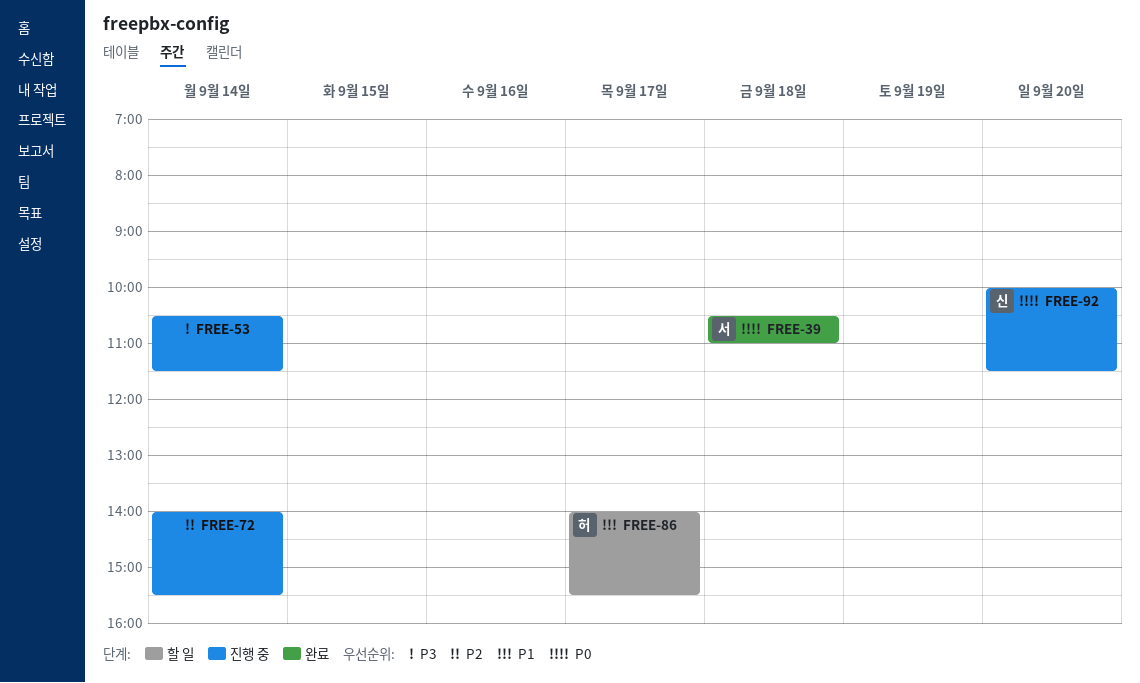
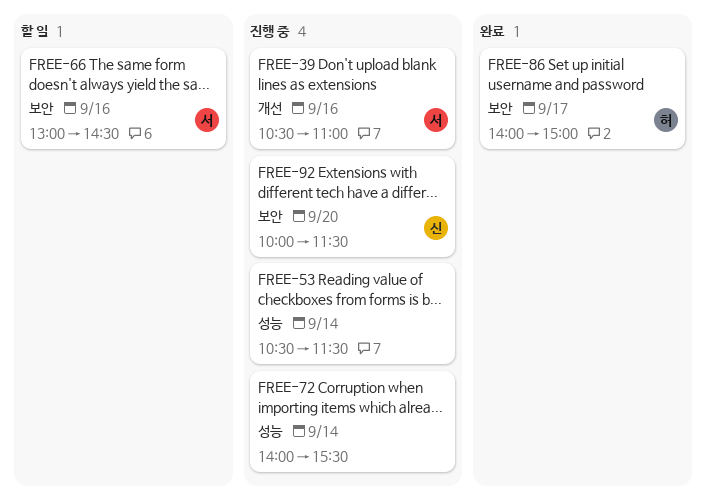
FREE-39, status: 완료 -> 진행 중
FREE-39, day: Sep 18 -> Sep 16
FREE-66: none -> present
FREE-86, status: 할 일 -> 완료
FREE-86, ends: 15:30 -> 15:00

